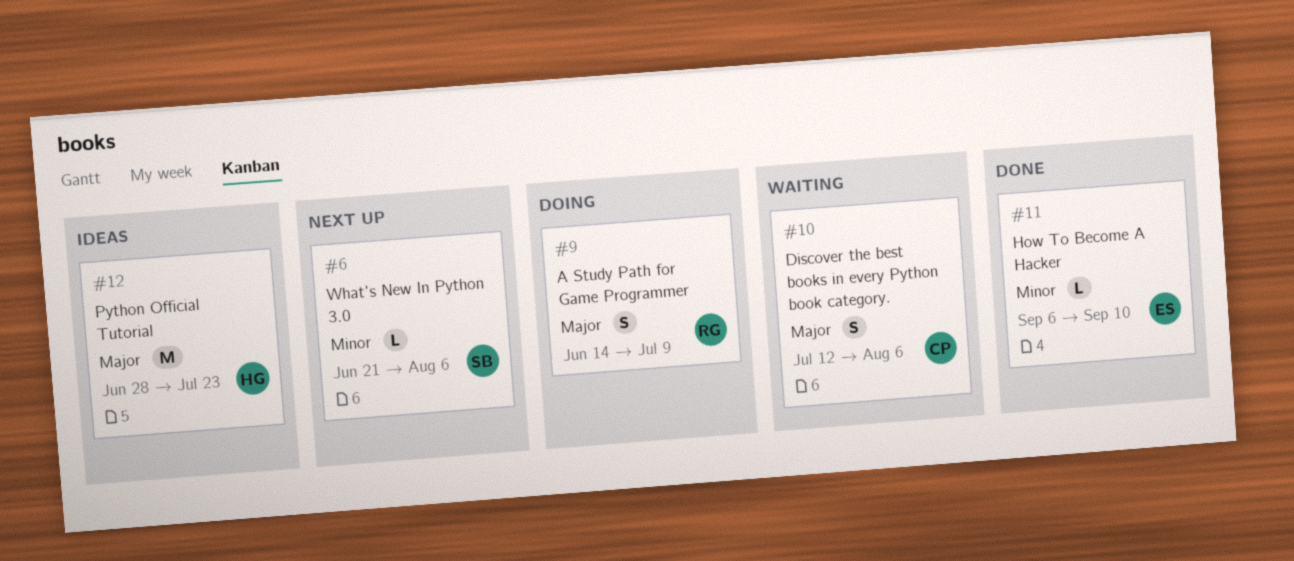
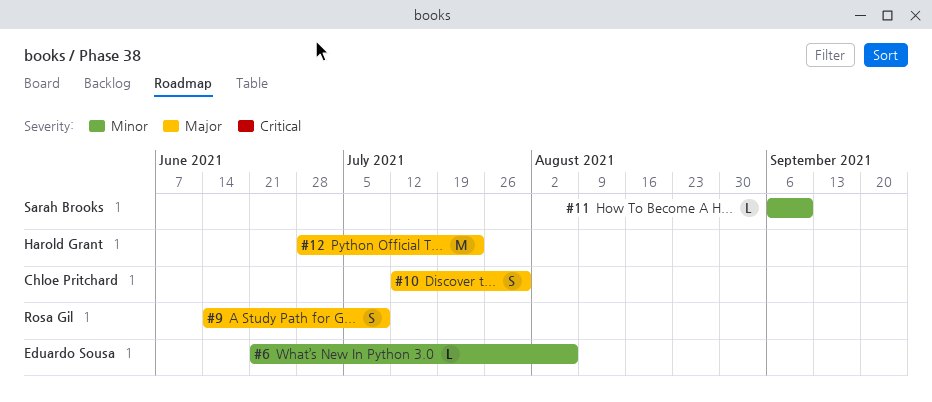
#6, owner: Sarah Brooks -> Eduardo Sousa
#10, due: Aug 6 -> Jul 30
#11, owner: Eduardo Sousa -> Sarah Brooks

